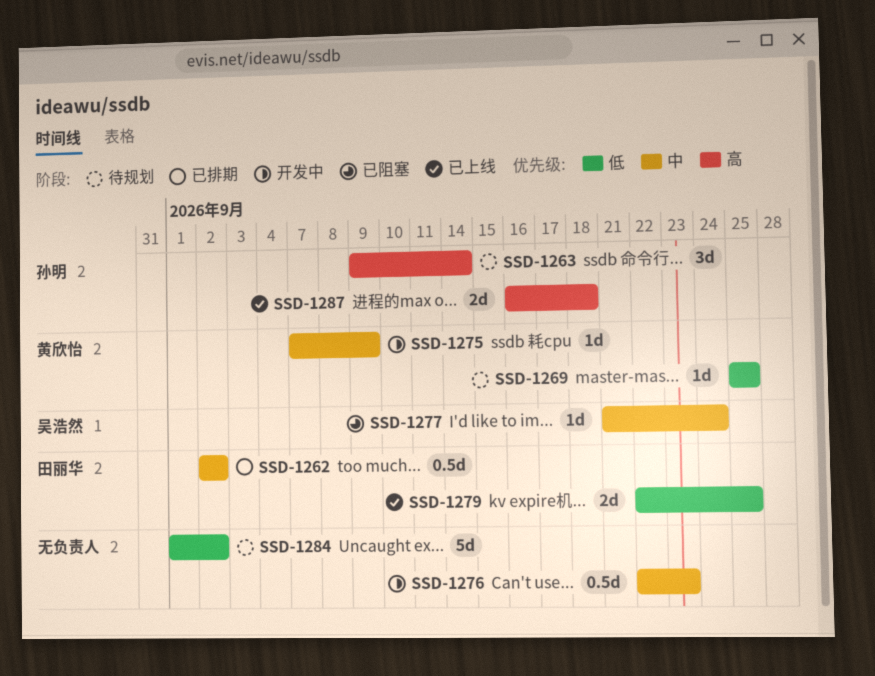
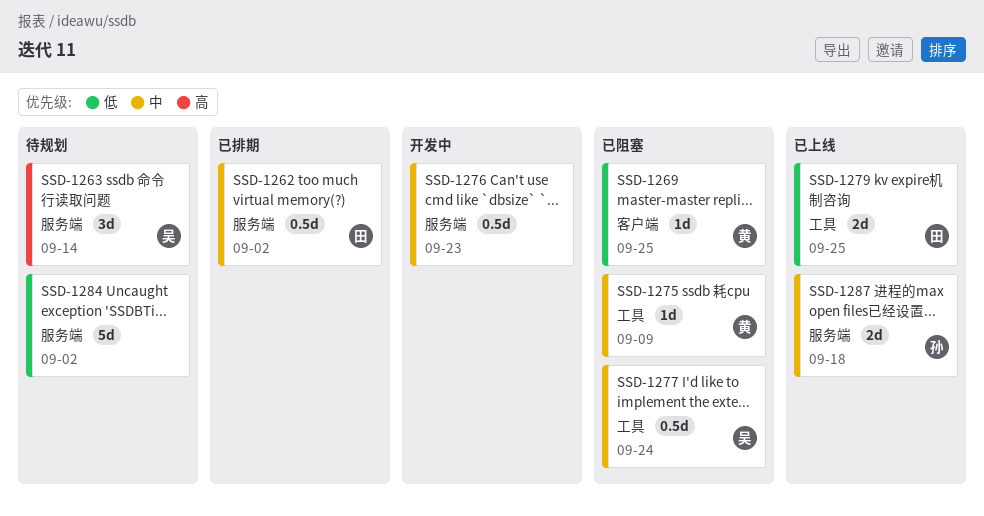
SSD-1263, owner: 孙明 -> 吴浩然
SSD-1269, status: 待规划 -> 已阻塞
SSD-1275, status: 开发中 -> 已阻塞
SSD-1277, estimate: 1d -> 0.5d
SSD-1287, priority: 高 -> 中

